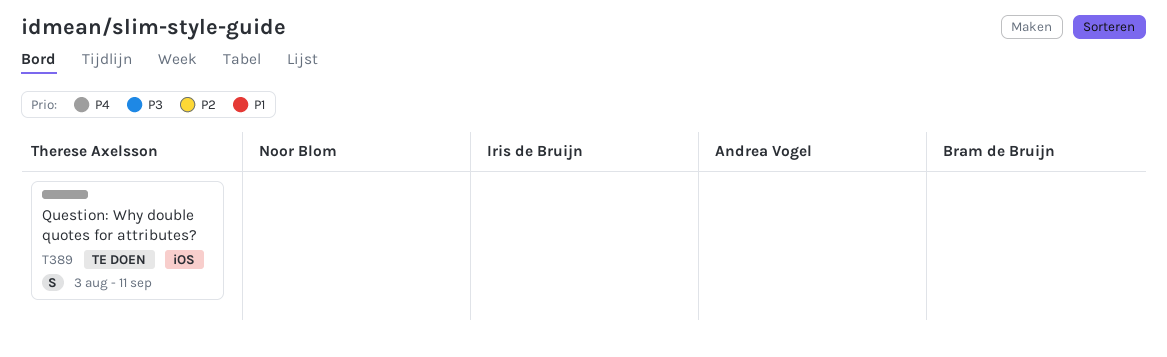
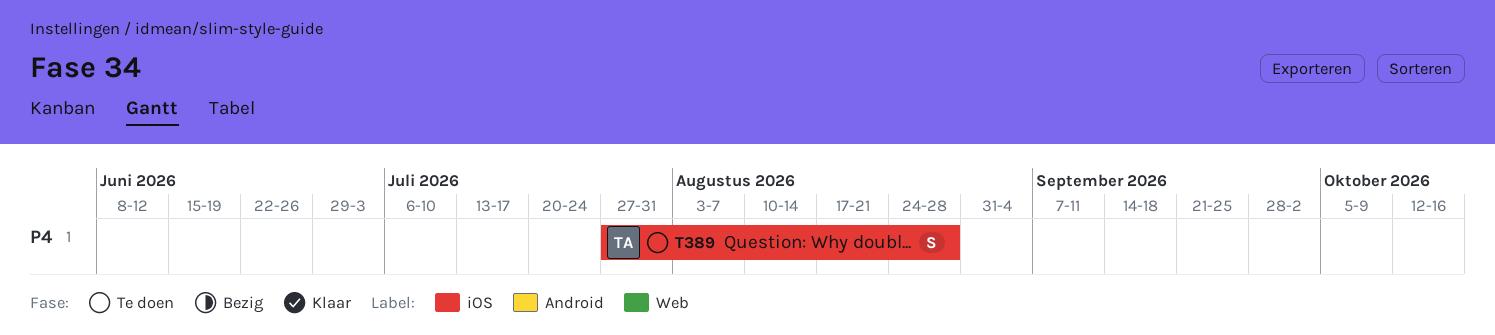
T389, start: Aug 3 -> Jul 27
T389, due: Sep 11 -> Aug 28

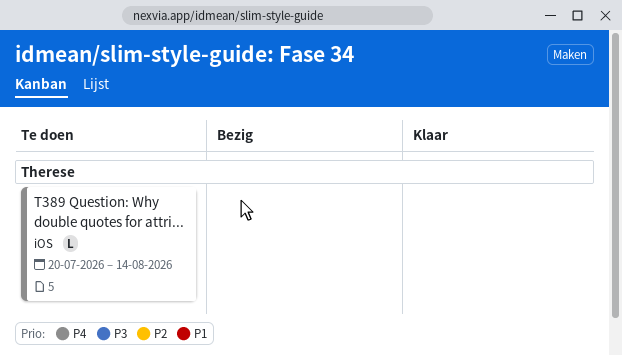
T389, estimate: S -> L
T389, start: Jul 27 -> Jul 20
T389, due: Aug 28 -> Aug 14

